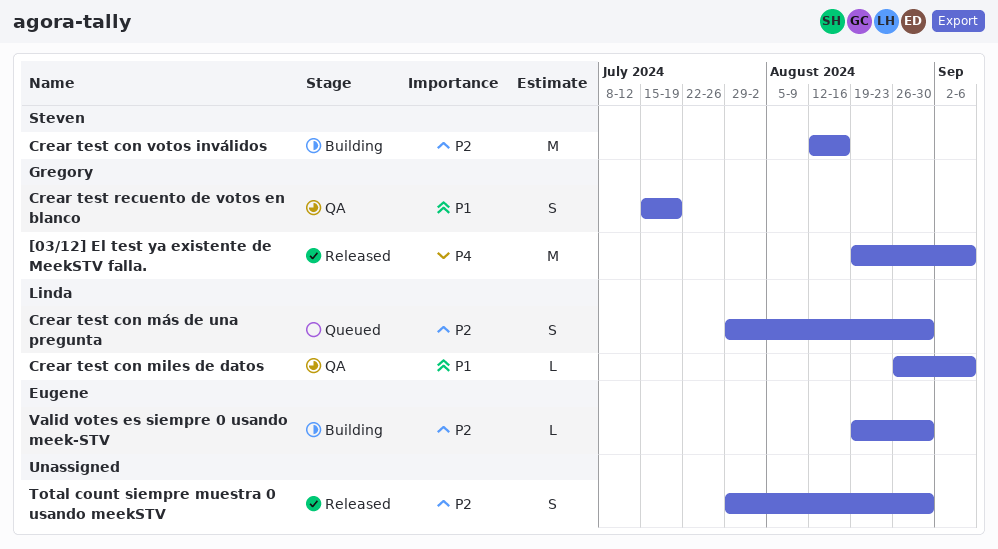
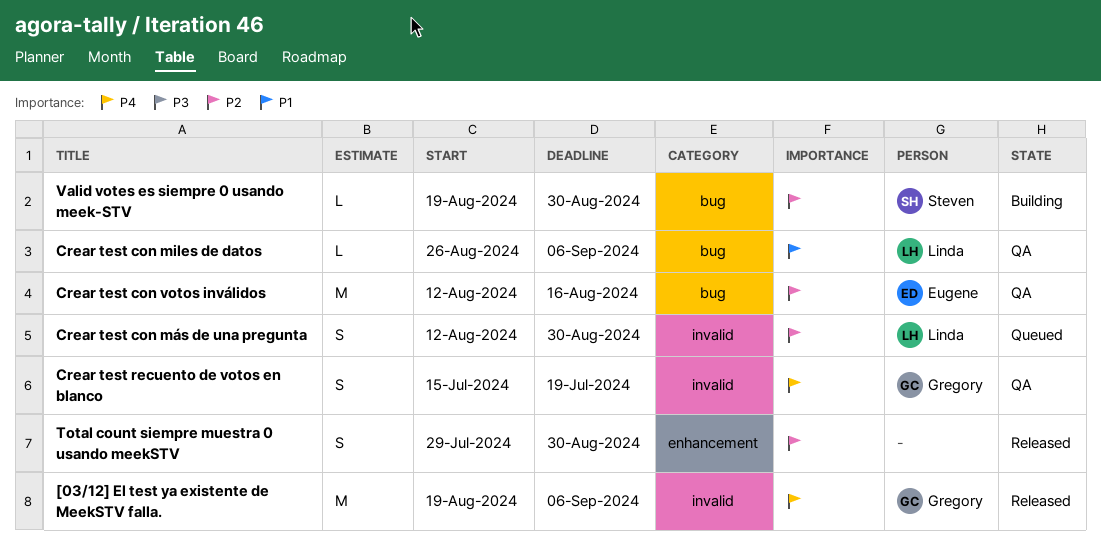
Crear test con más de una pregunta, start: Jul 29 -> Aug 12
Crear test con votos inválidos, status: Building -> QA
Crear test con votos inválidos, owner: Steven -> Eugene
Crear test recuento de votos en blanco, priority: P1 -> P4
Valid votes es siempre 0 usando meek-STV, owner: Eugene -> Steven

